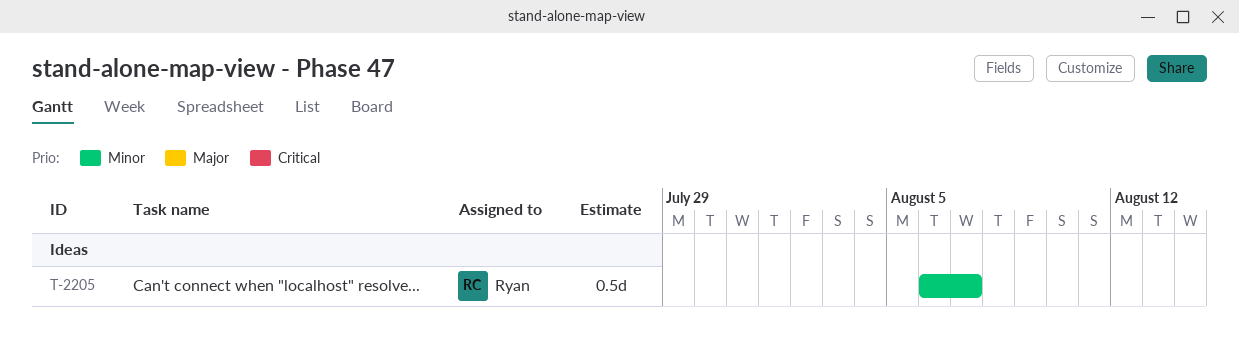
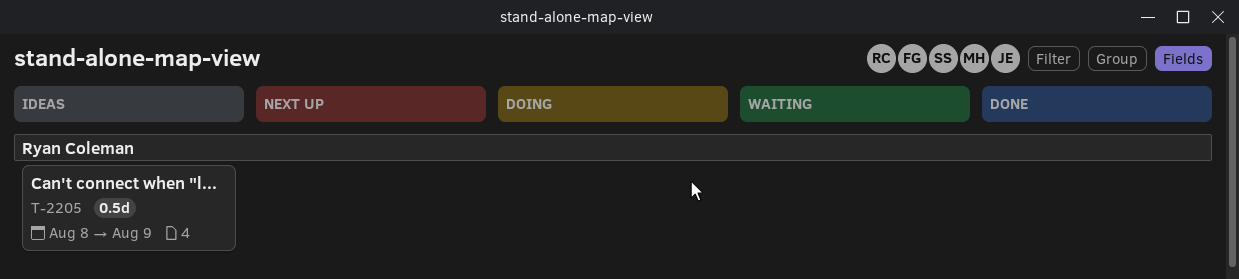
T-2205, start: Aug 6 -> Aug 8
T-2205, due: Aug 7 -> Aug 9

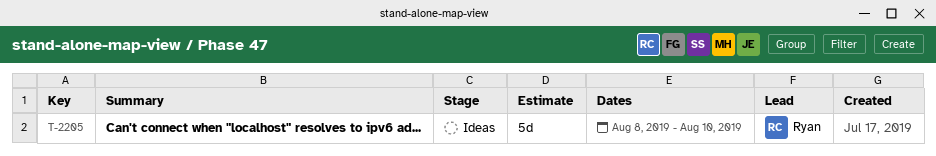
T-2205, estimate: 0.5d -> 5d
T-2205, due: Aug 9 -> Aug 10

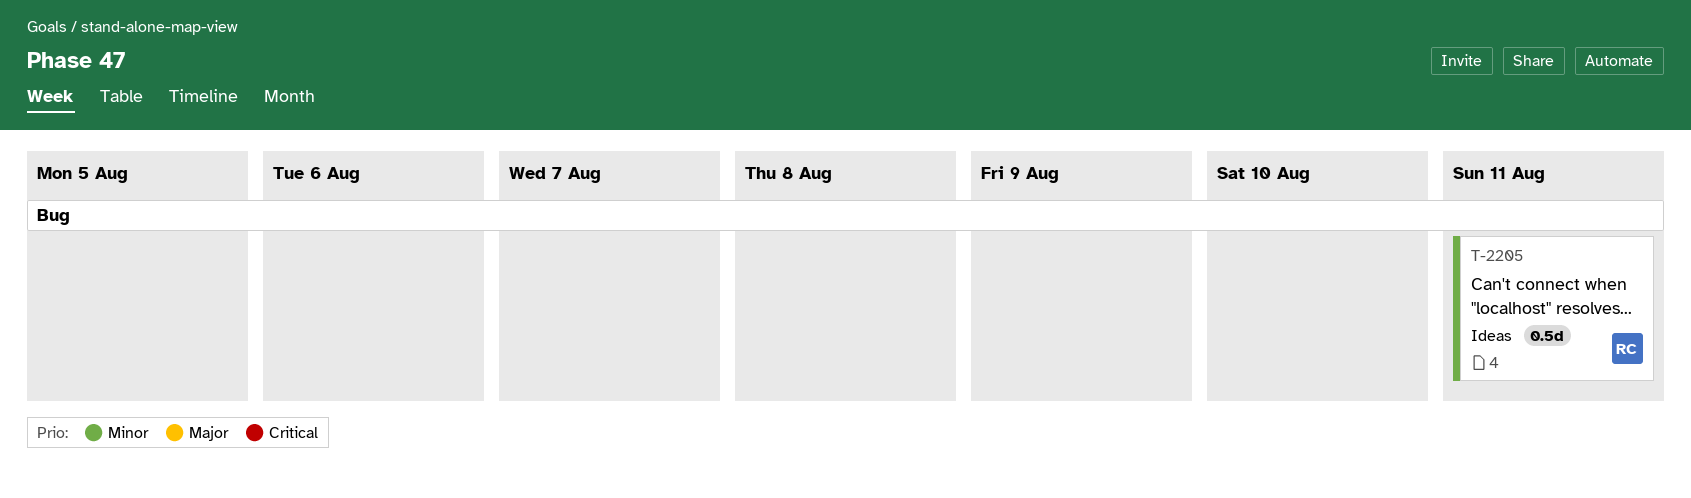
T-2205, estimate: 5d -> 0.5d
T-2205, due: Aug 10 -> Aug 11

